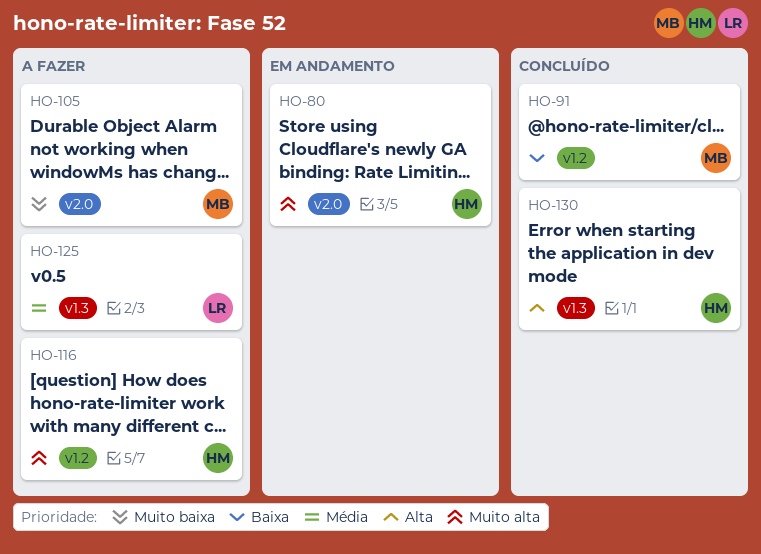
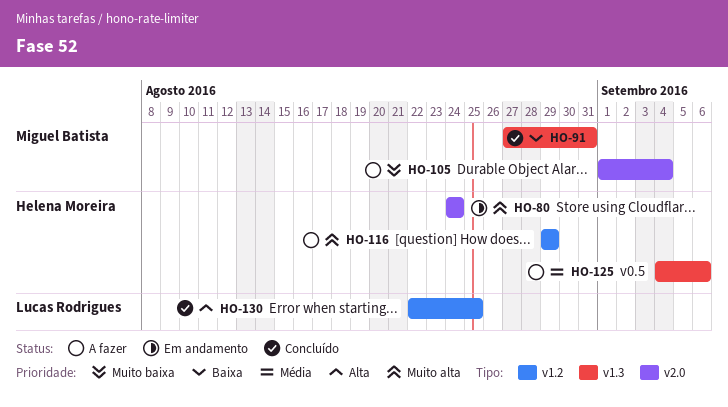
HO-91, label: v1.2 -> v1.3
HO-125, owner: Lucas Rodrigues -> Helena Moreira
HO-130, owner: Helena Moreira -> Lucas Rodrigues
HO-130, label: v1.3 -> v1.2

